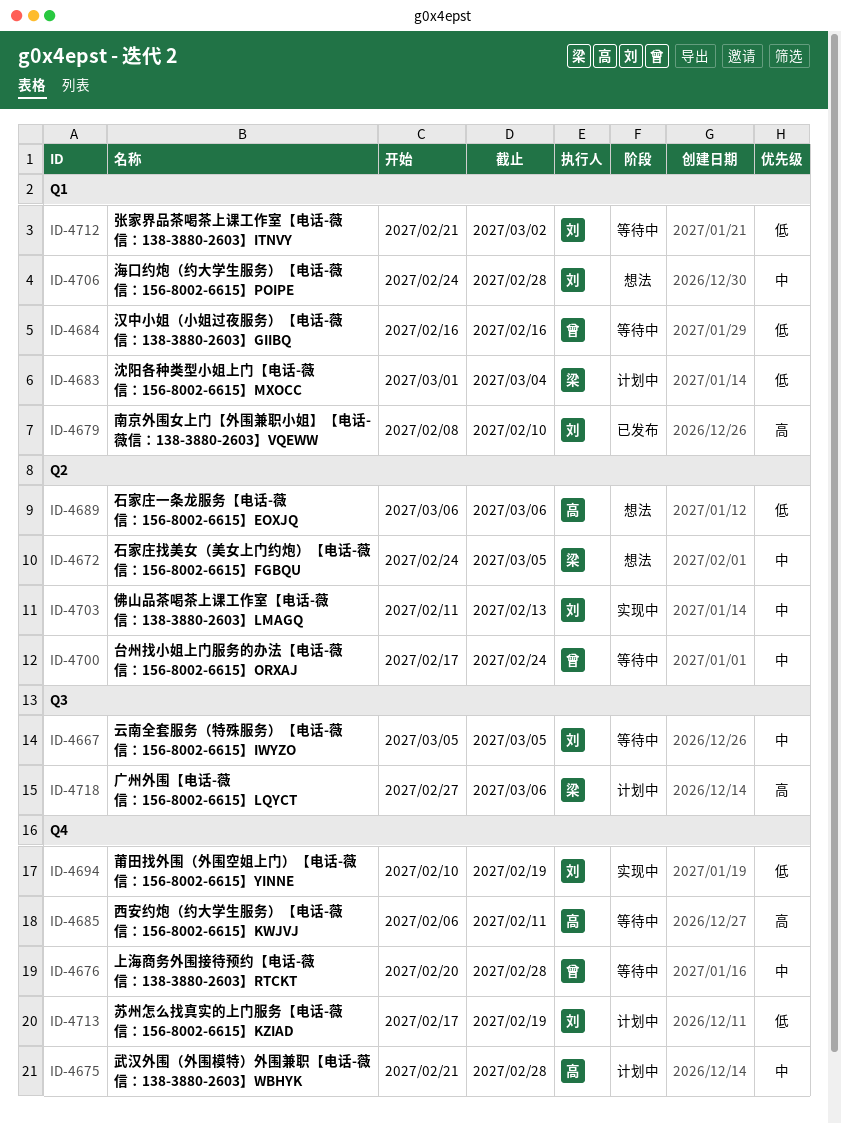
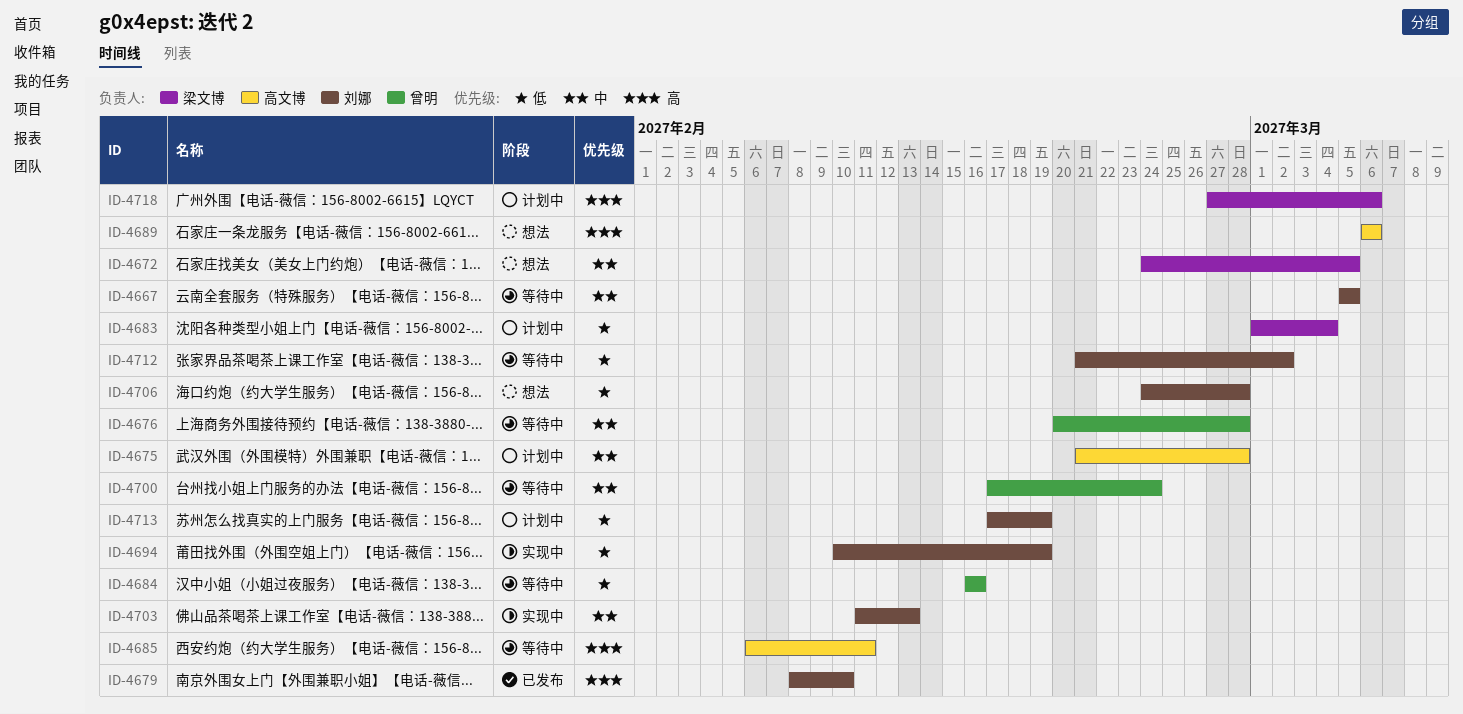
ID-4689, priority: 低 -> 高
ID-4706, priority: 中 -> 低

